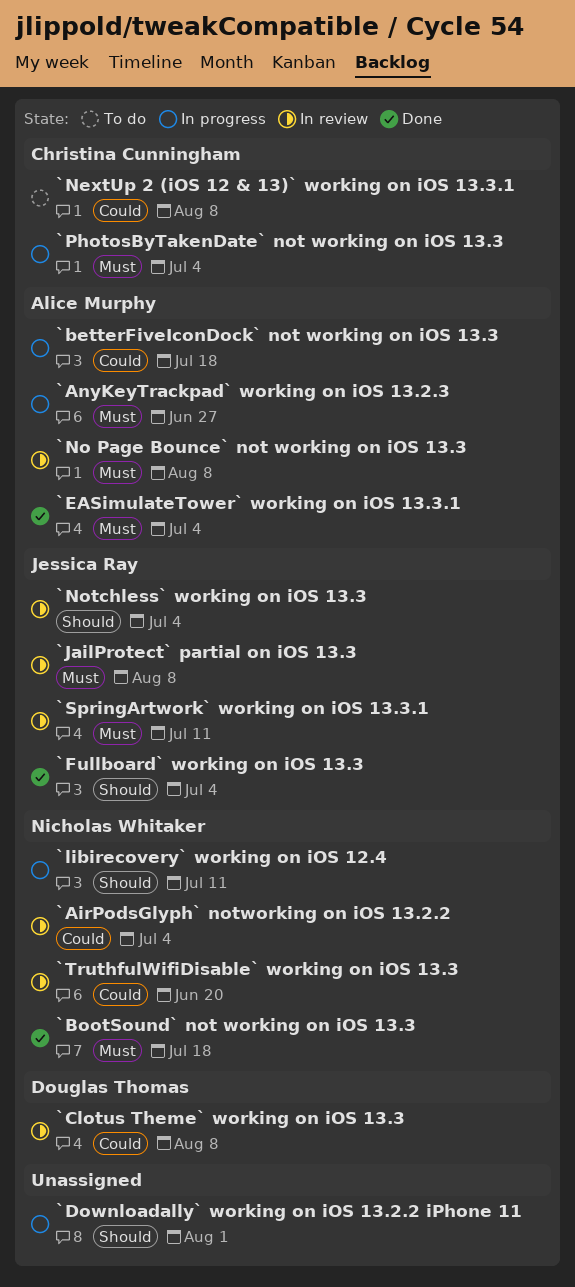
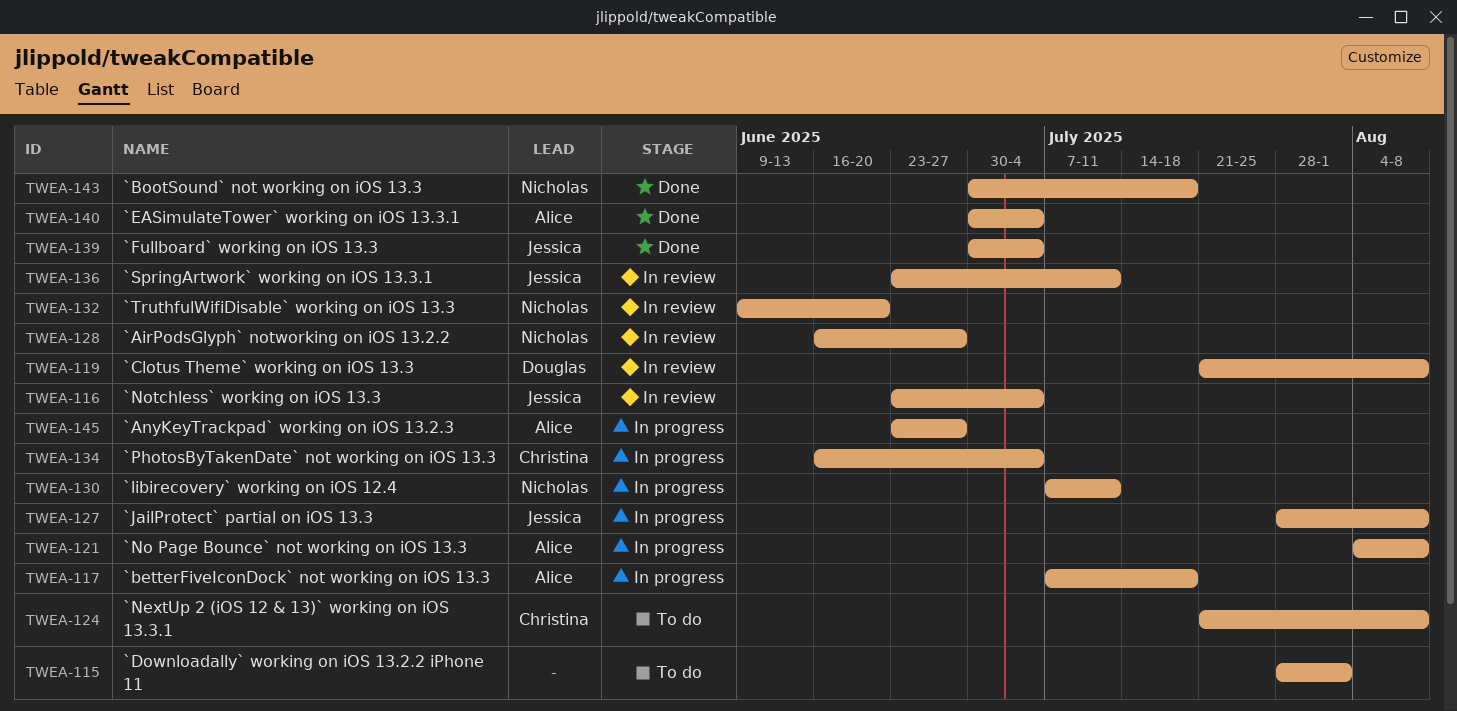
`AirPodsGlyph` notworking on iOS 13.2.2, due: Jul 4 -> Jun 27
`Downloadally` working on iOS 13.2.2 iPhone 11, status: In progress -> To do
`JailProtect` partial on iOS 13.3, status: In review -> In progress
`No Page Bounce` not working on iOS 13.3, status: In review -> In progress

